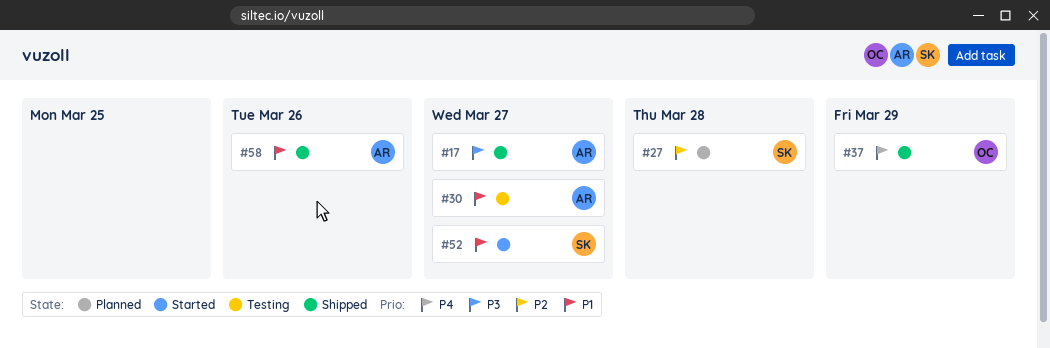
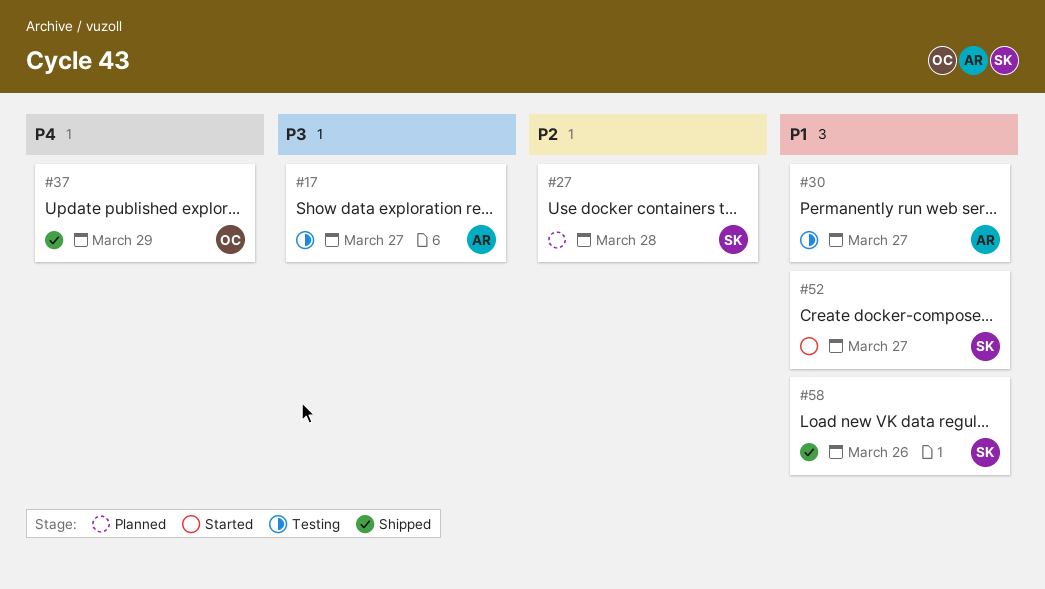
#17, status: Shipped -> Testing
#58, owner: AR -> SK

